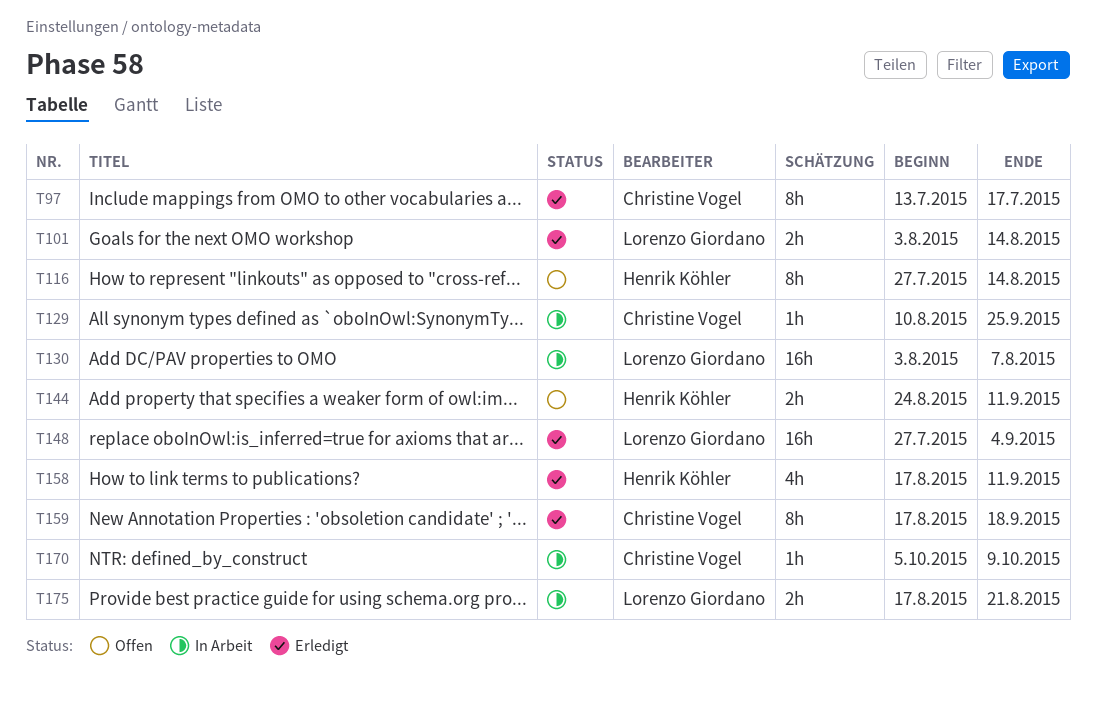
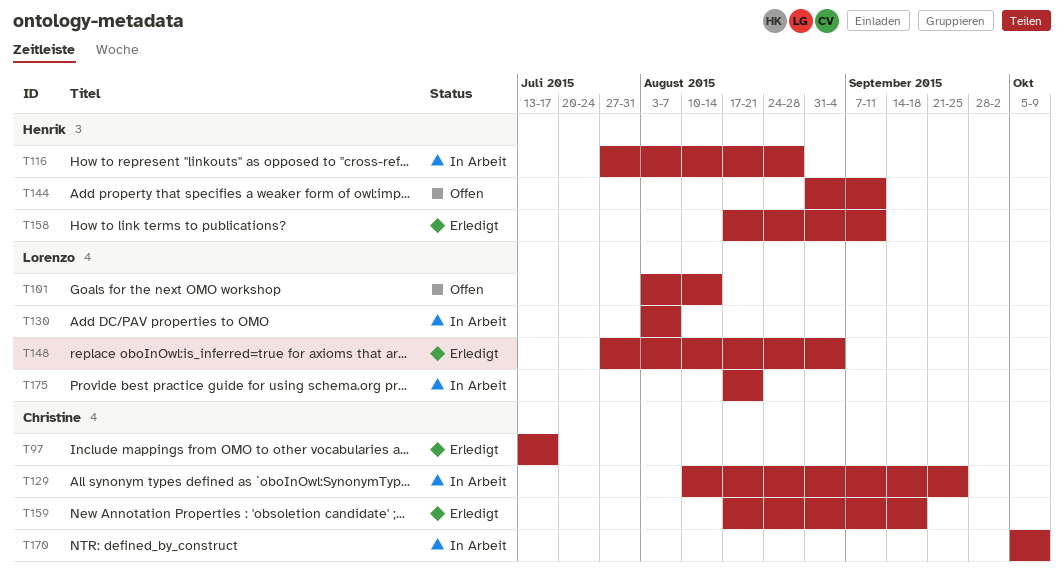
T101, status: Erledigt -> Offen
T116, status: Offen -> In Arbeit
T116, due: Aug 14 -> Aug 28
T144, start: Aug 24 -> Aug 31

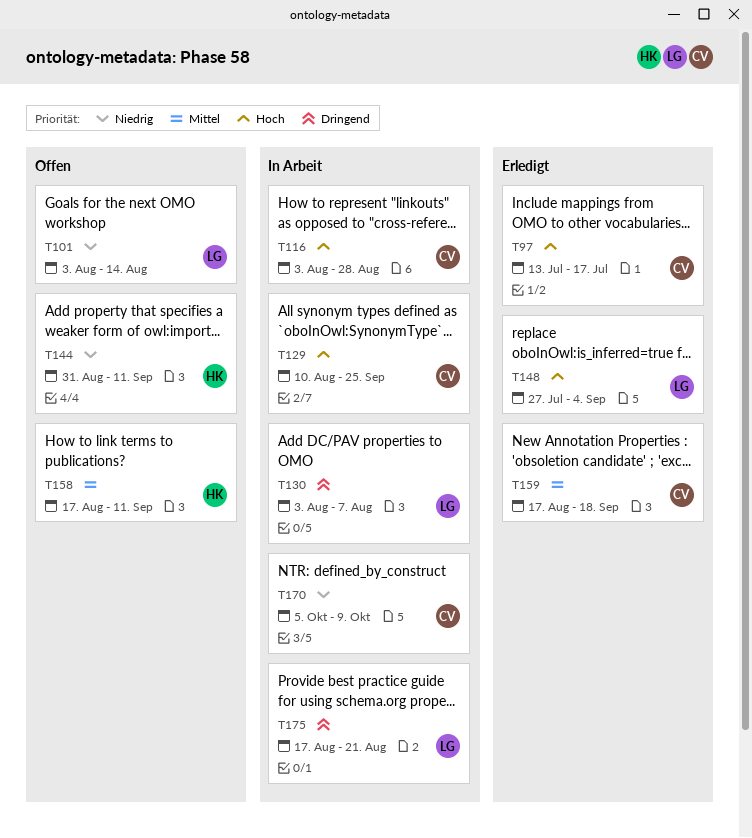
T116, owner: Henrik -> Christine
T116, start: Jul 27 -> Aug 3
T158, status: Erledigt -> Offen

